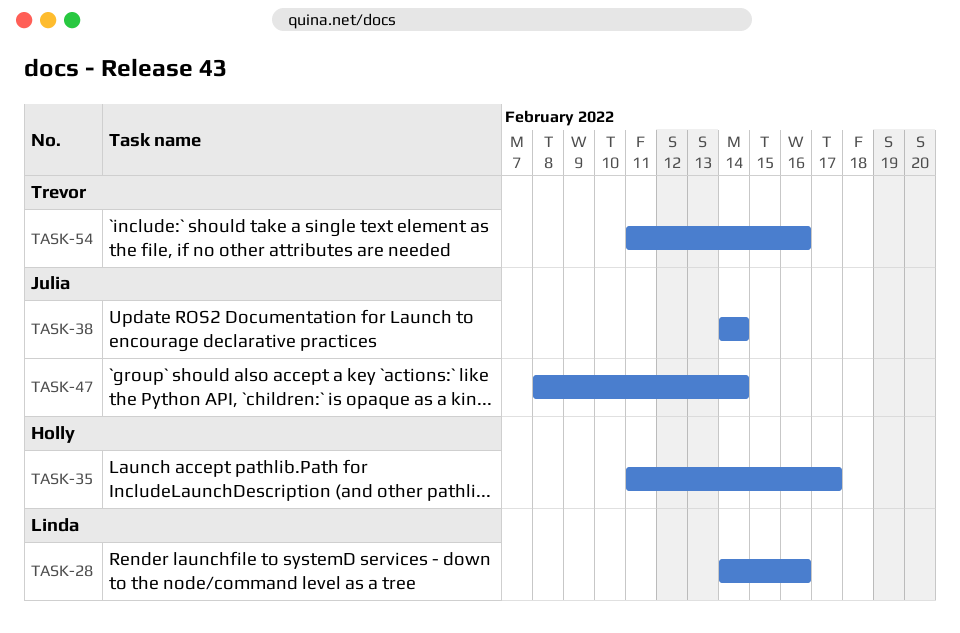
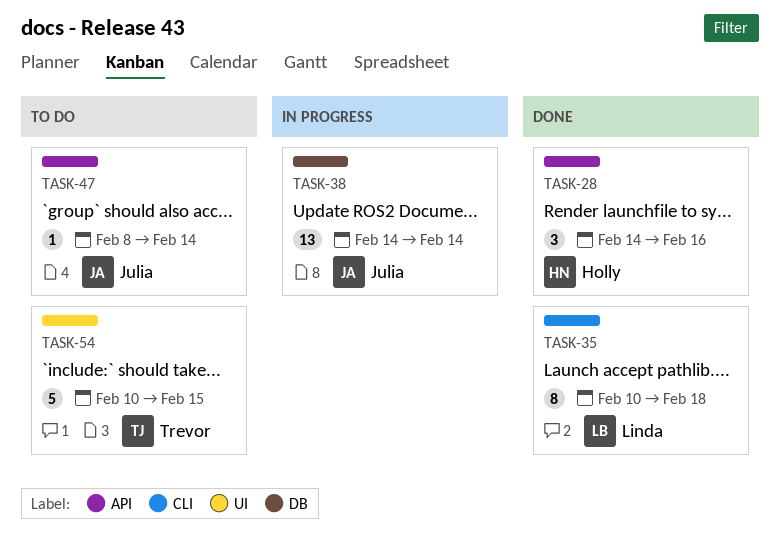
TASK-28, owner: Linda -> Holly
TASK-35, owner: Holly -> Linda
TASK-35, start: Feb 11 -> Feb 10
TASK-35, due: Feb 17 -> Feb 18
TASK-54, start: Feb 11 -> Feb 10
TASK-54, due: Feb 16 -> Feb 15

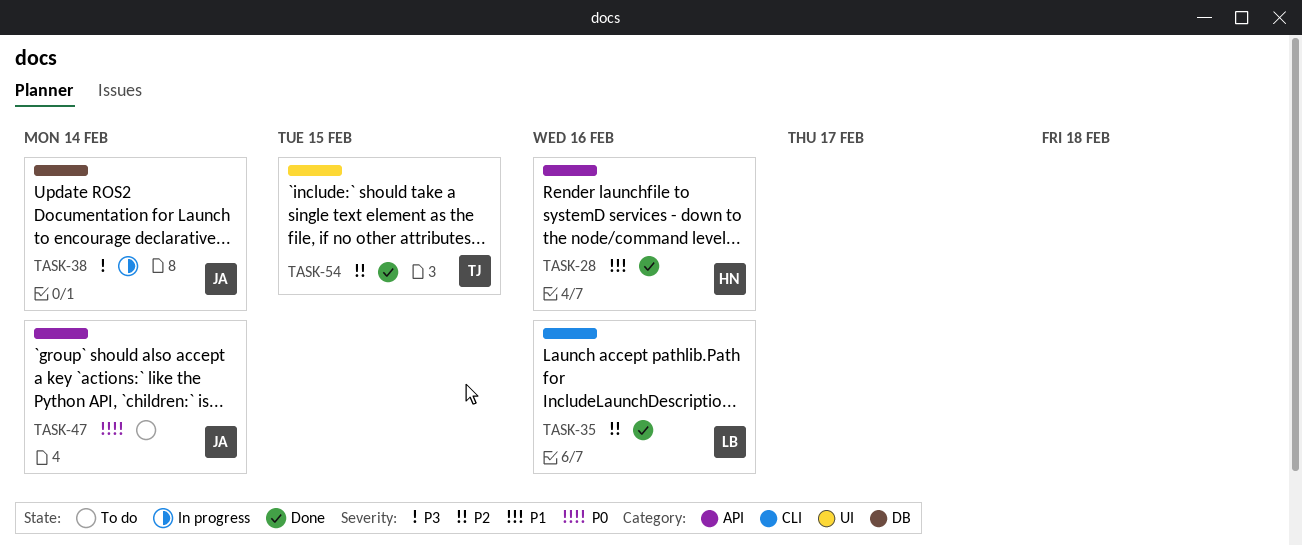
TASK-35, due: Feb 18 -> Feb 16
TASK-54, status: To do -> Done

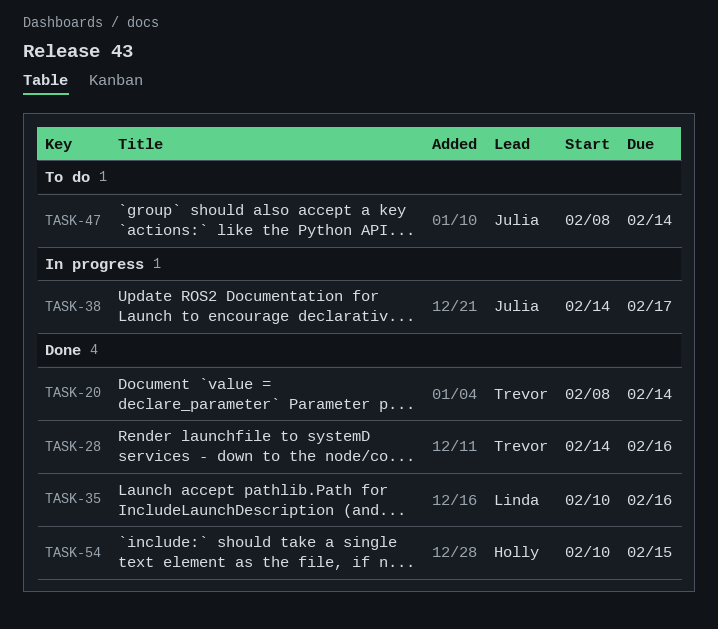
TASK-20: none -> present
TASK-28, owner: Holly -> Trevor
TASK-38, due: Feb 14 -> Feb 17
TASK-54, owner: Trevor -> Holly

